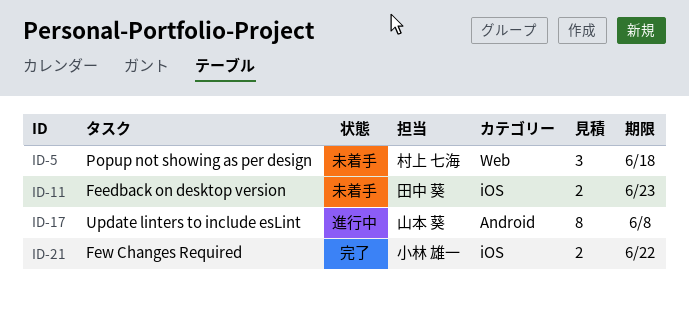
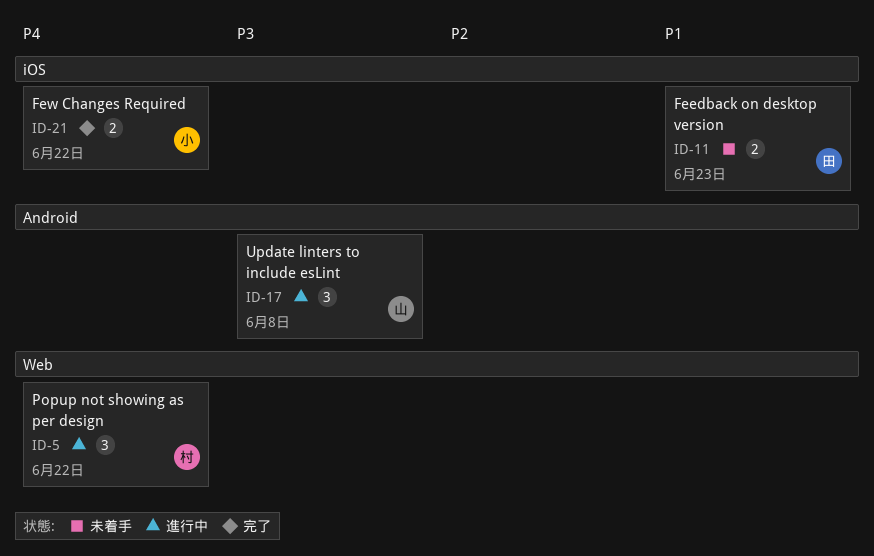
ID-5, status: 未着手 -> 進行中
ID-5, due: Jun 18 -> Jun 22
ID-17, estimate: 8 -> 3

